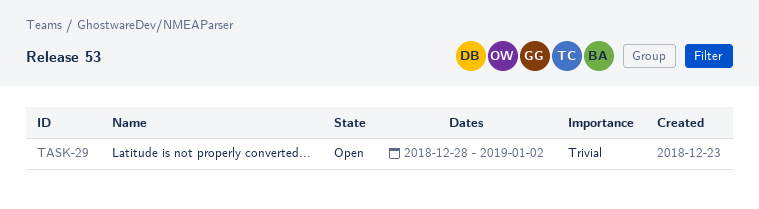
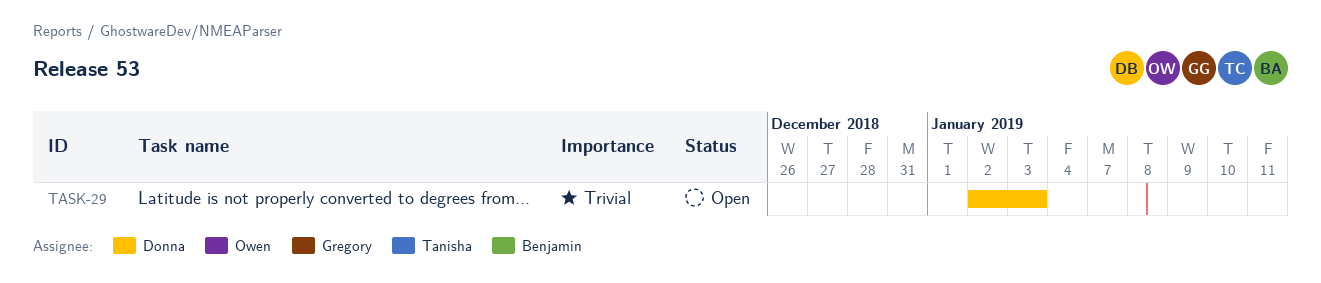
TASK-29, start: Dec 28 -> Jan 2
TASK-29, due: Jan 2 -> Jan 3

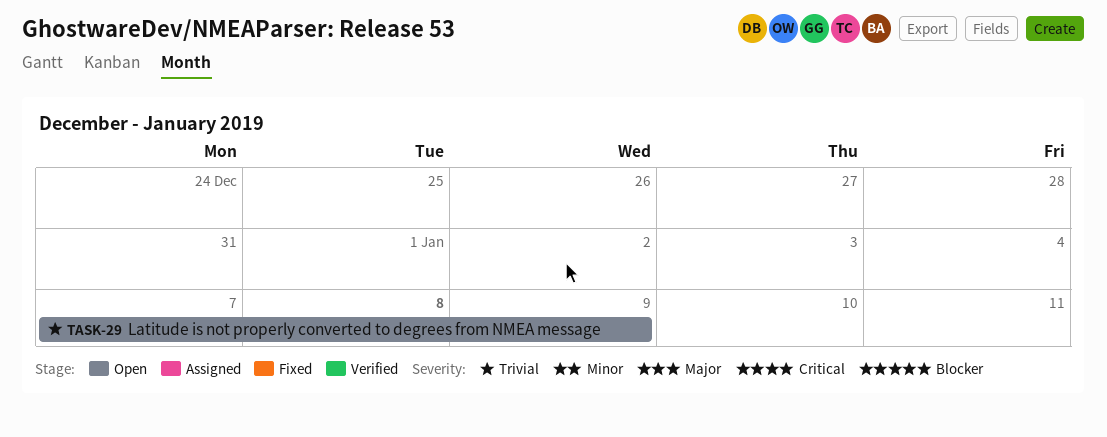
TASK-29, start: Jan 2 -> Jan 7
TASK-29, due: Jan 3 -> Jan 9

